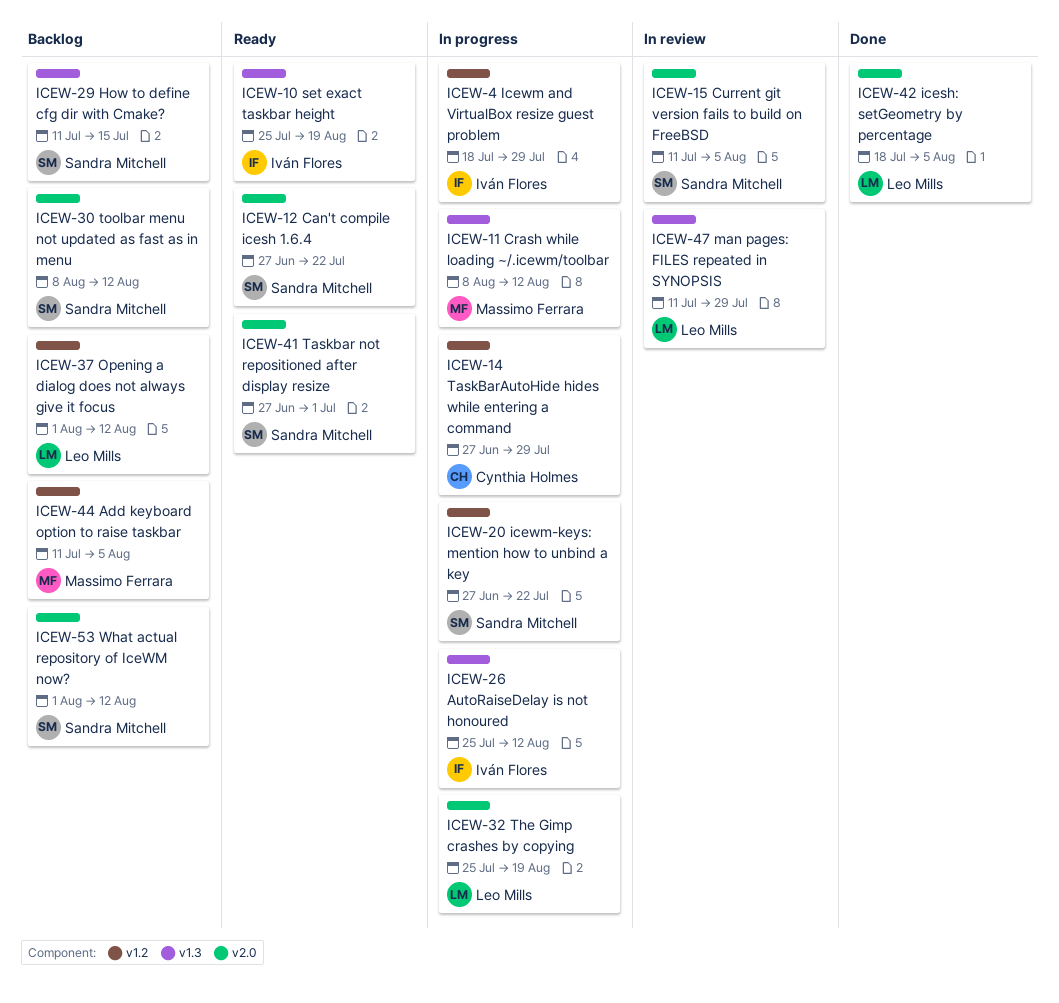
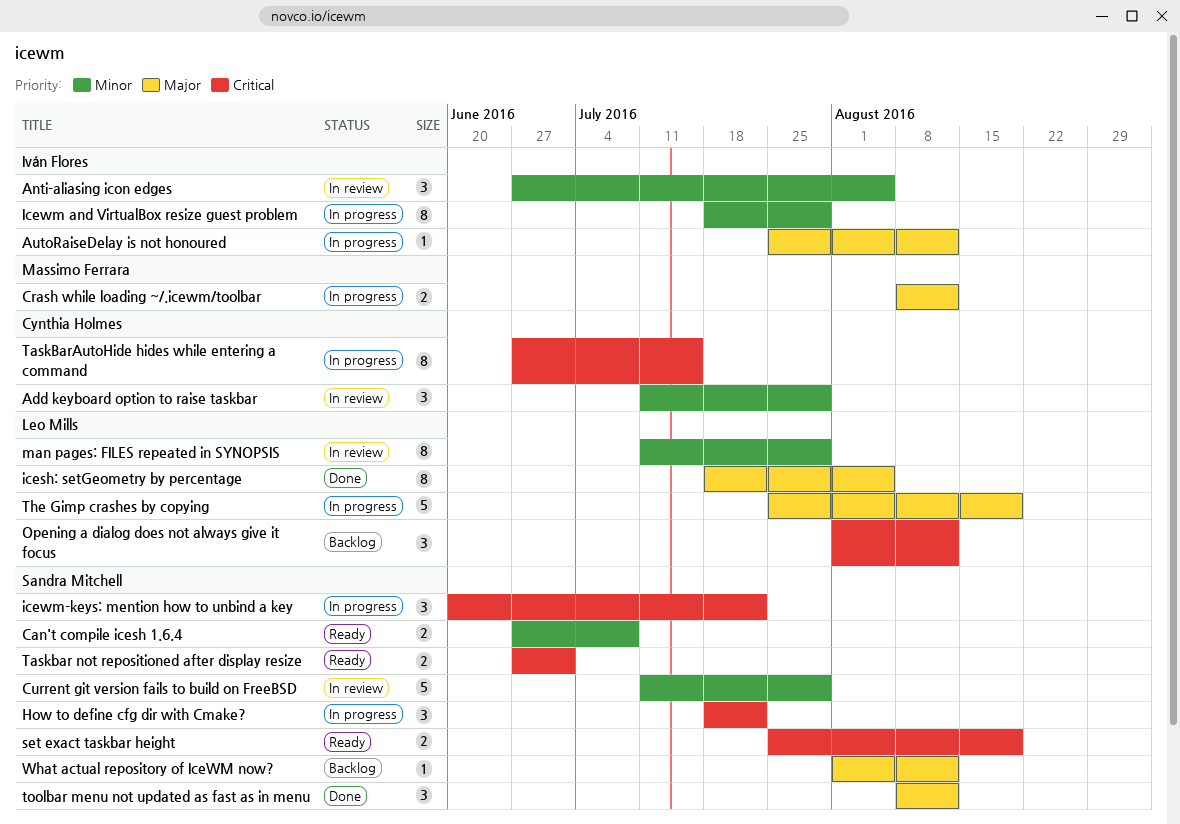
Add keyboard option to raise taskbar, status: Backlog -> In review
Add keyboard option to raise taskbar, owner: Massimo Ferrara -> Cynthia Holmes
Add keyboard option to raise taskbar, due: Aug 5 -> Jul 29
Anti-aliasing icon edges: none -> present
Can't compile icesh 1.6.4, due: Jul 22 -> Jul 8
Current git version fails to build on FreeBSD, due: Aug 5 -> Jul 29
How to define cfg dir with Cmake?, status: Backlog -> In progress
How to define cfg dir with Cmake?, start: Jul 11 -> Jul 18
How to define cfg dir with Cmake?, due: Jul 15 -> Jul 22
icewm-keys: mention how to unbind a key, start: Jun 27 -> Jun 20
set exact taskbar height, owner: Iván Flores -> Sandra Mitchell
TaskBarAutoHide hides while entering a command, due: Jul 29 -> Jul 15
toolbar menu not updated as fast as in menu, status: Backlog -> Done

